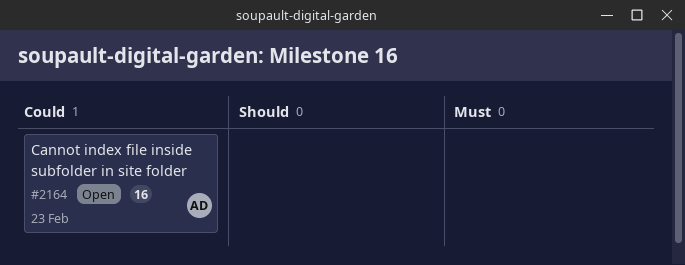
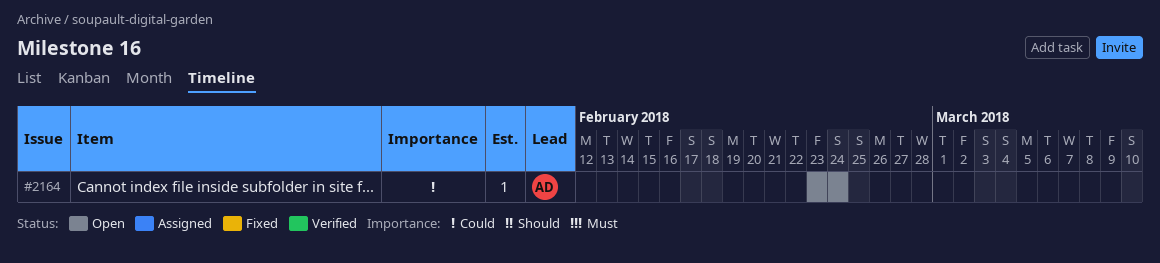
#2164, estimate: 16 -> 1
#2164, due: Feb 23 -> Feb 24

